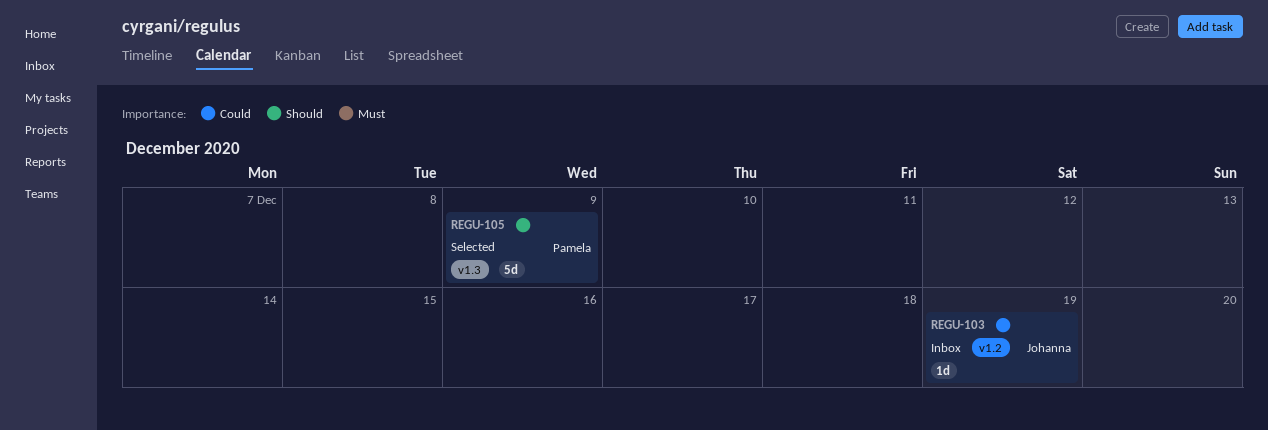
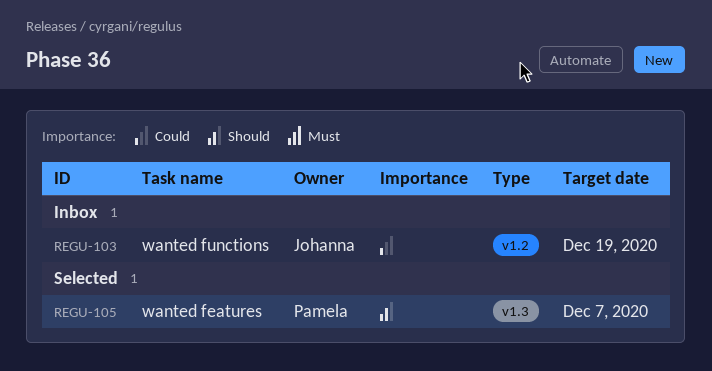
REGU-105, due: Dec 9 -> Dec 7

